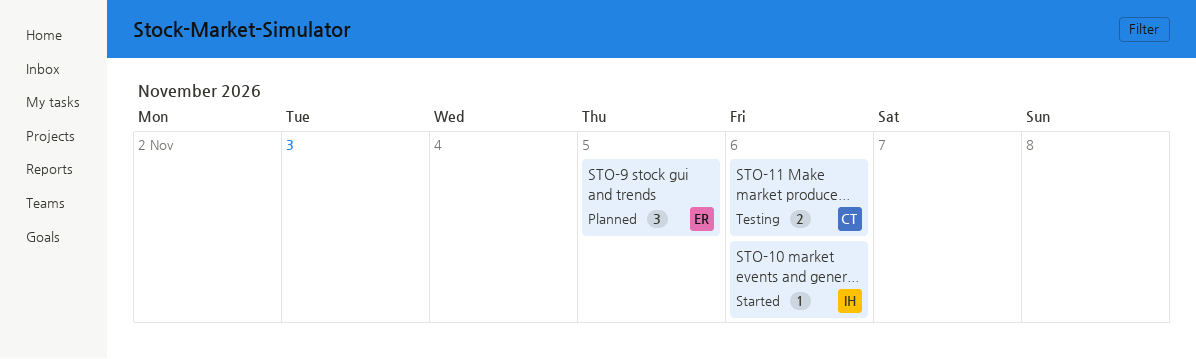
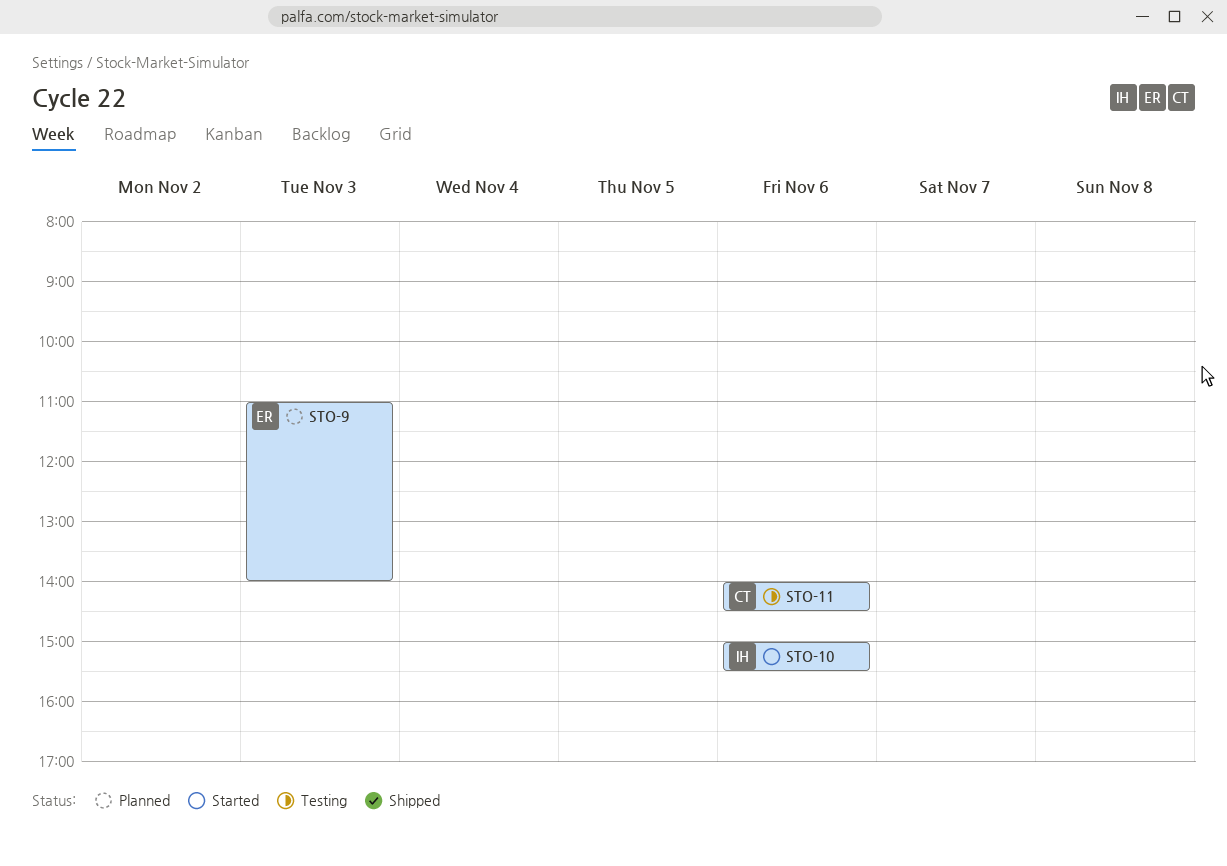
STO-9, day: Nov 5 -> Nov 3

